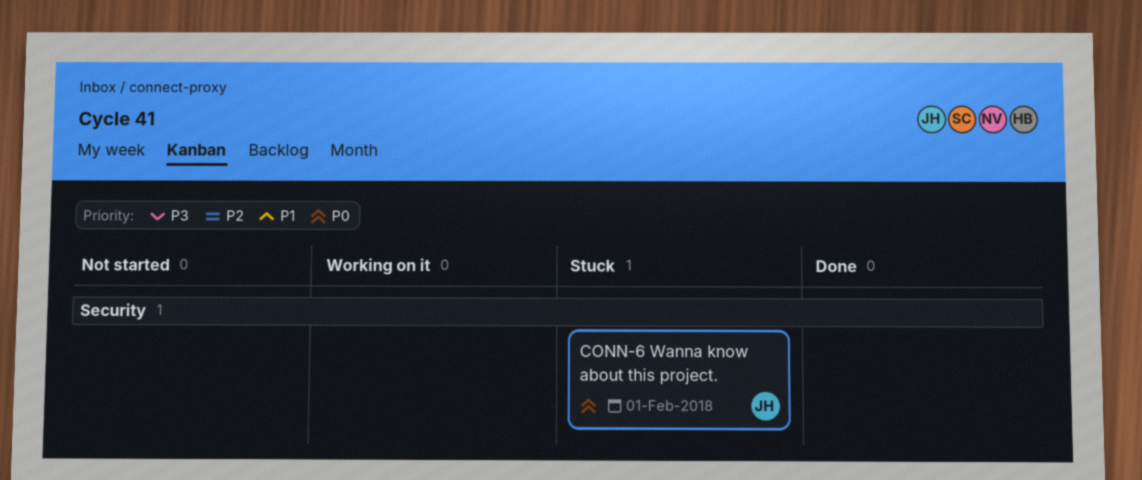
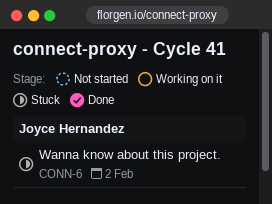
CONN-6, due: Feb 1 -> Feb 2

